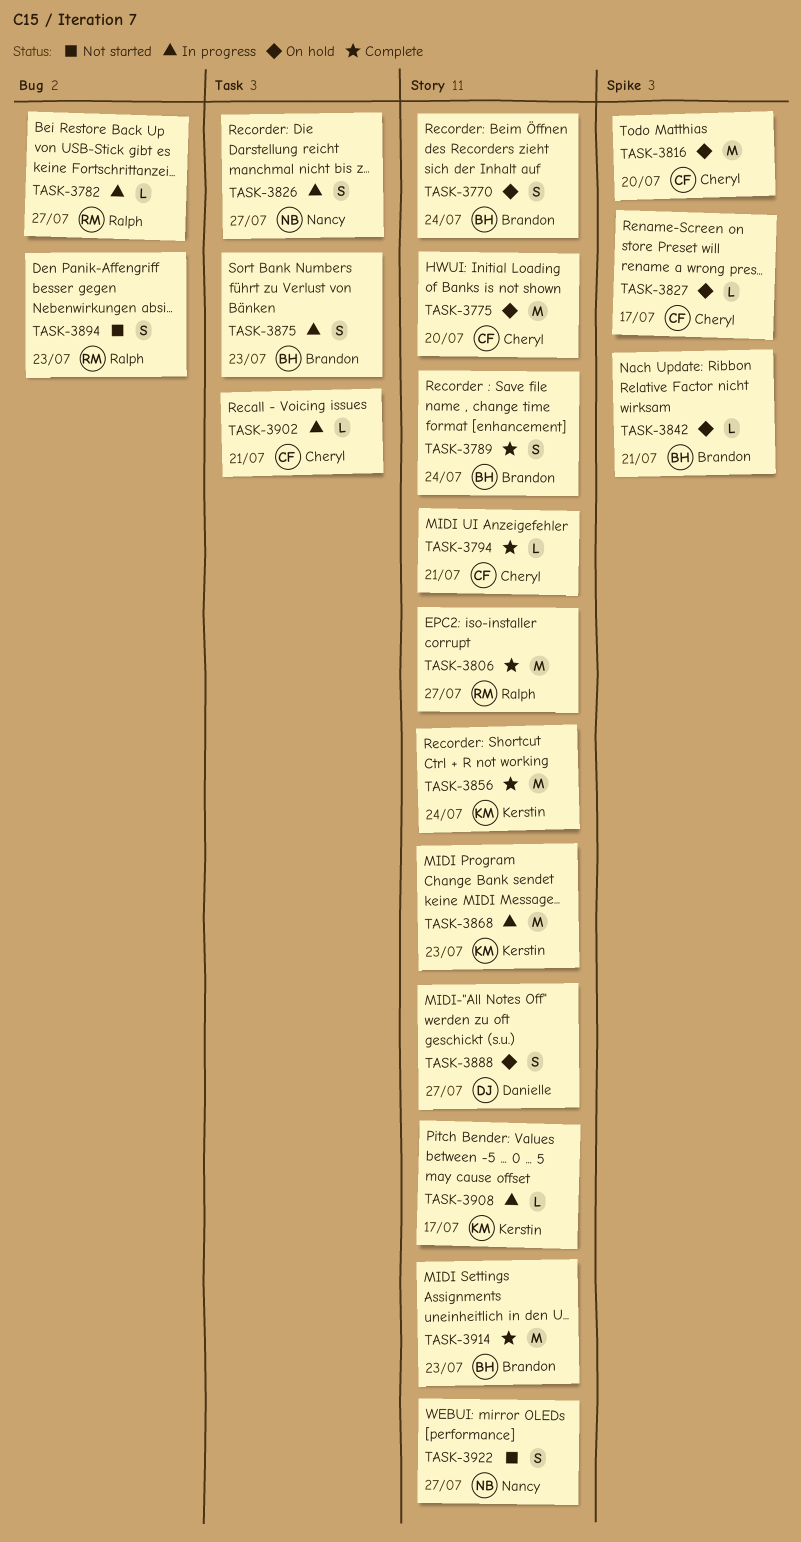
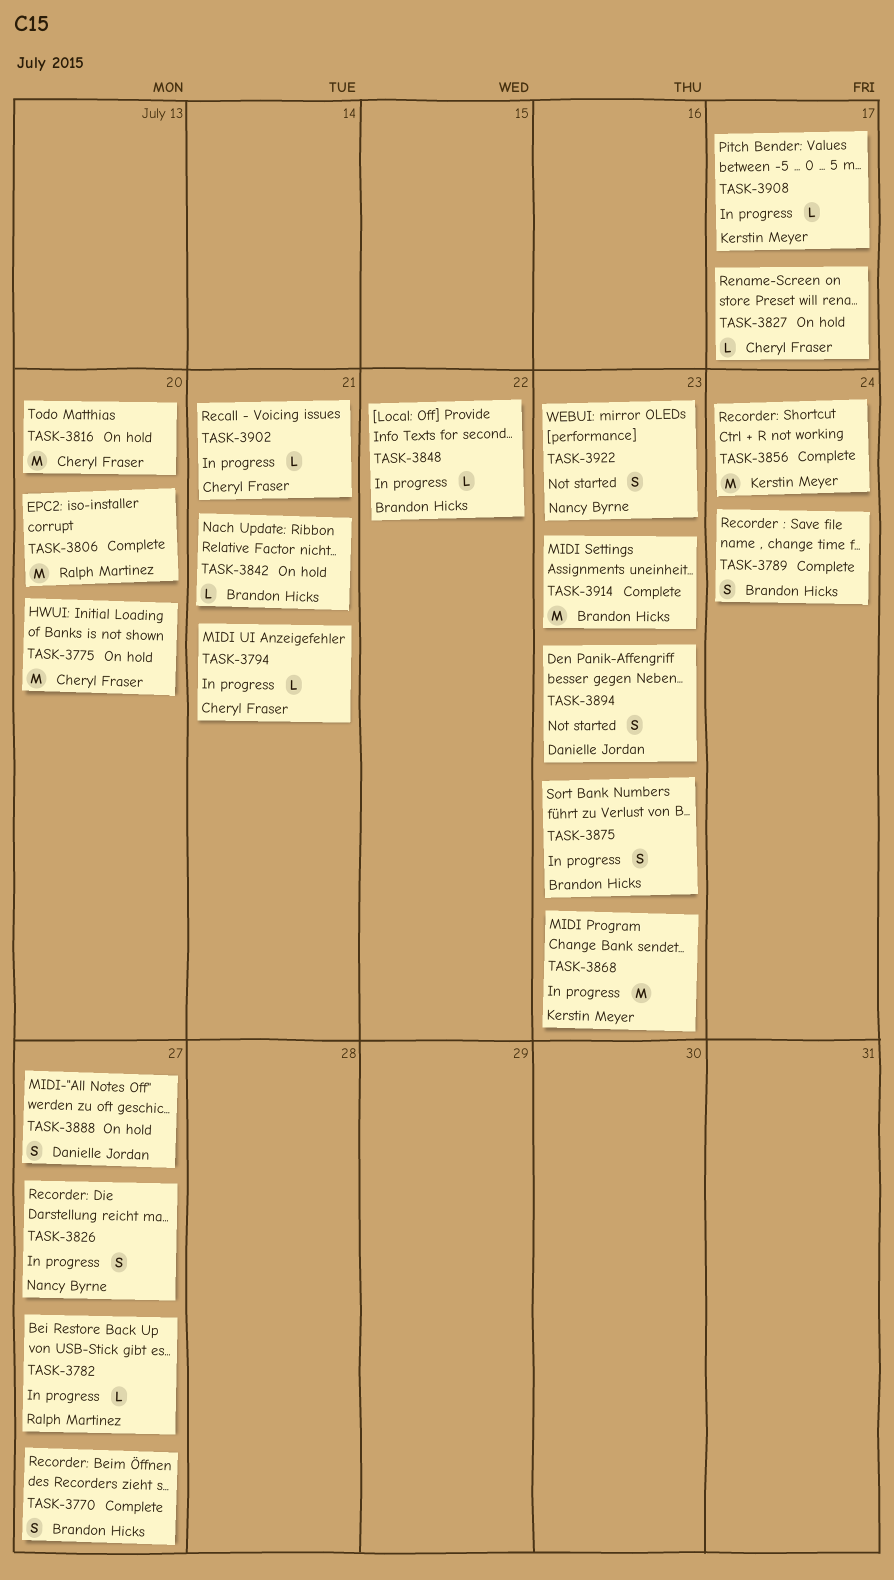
TASK-3770, status: On hold -> Complete
TASK-3770, due: Jul 24 -> Jul 27
TASK-3794, status: Complete -> In progress
TASK-3806, due: Jul 27 -> Jul 20
TASK-3848: none -> present
TASK-3894, owner: Ralph Martinez -> Danielle Jordan
TASK-3922, due: Jul 27 -> Jul 23

